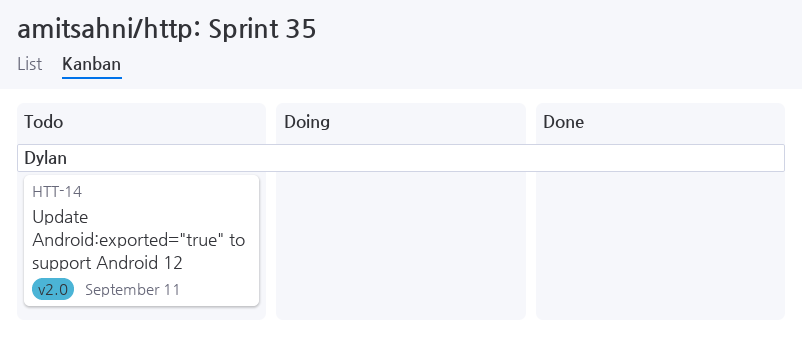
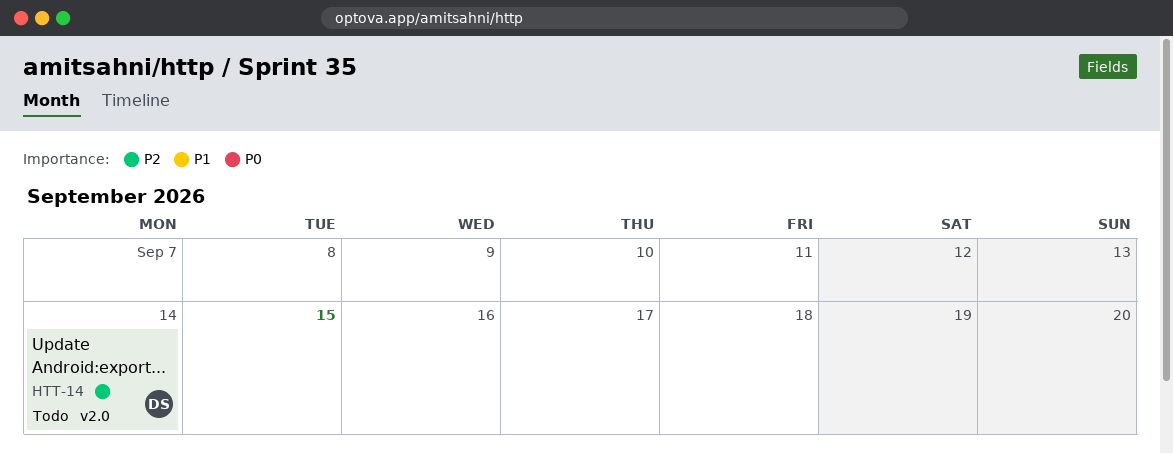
HTT-14, due: Sep 11 -> Sep 14

